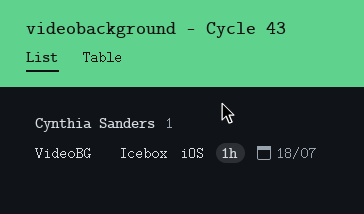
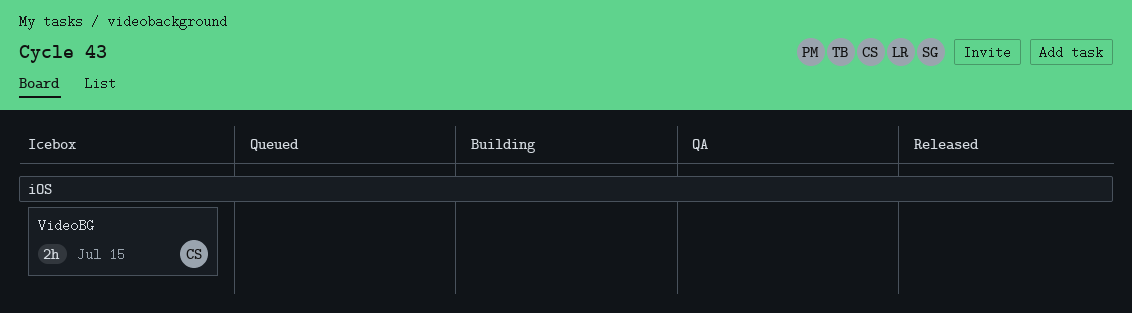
VideoBG, estimate: 1h -> 2h
VideoBG, due: Jul 18 -> Jul 15

